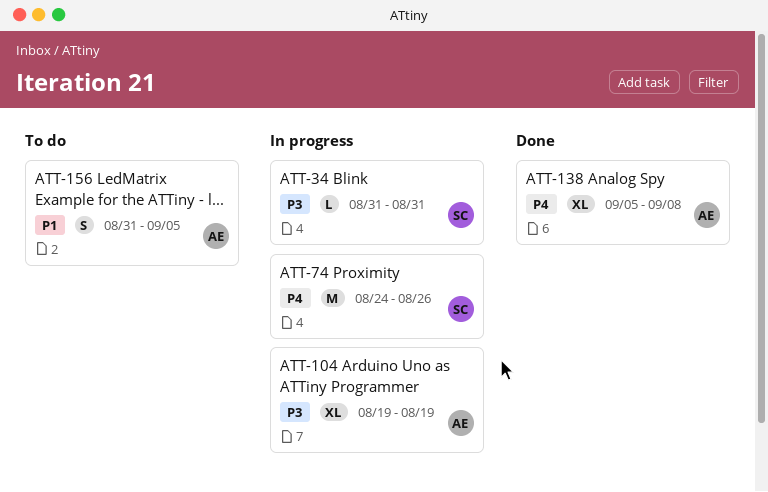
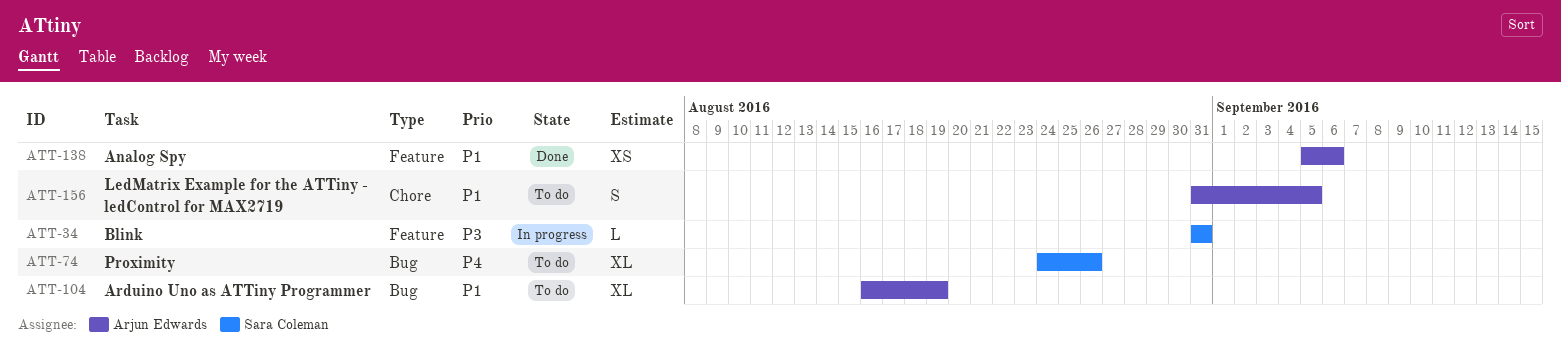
ATT-74, status: In progress -> To do
ATT-74, estimate: M -> XL
ATT-104, status: In progress -> To do
ATT-104, priority: P3 -> P1
ATT-104, start: Aug 19 -> Aug 16
ATT-138, priority: P4 -> P1
ATT-138, estimate: XL -> XS
ATT-138, due: Sep 8 -> Sep 6

